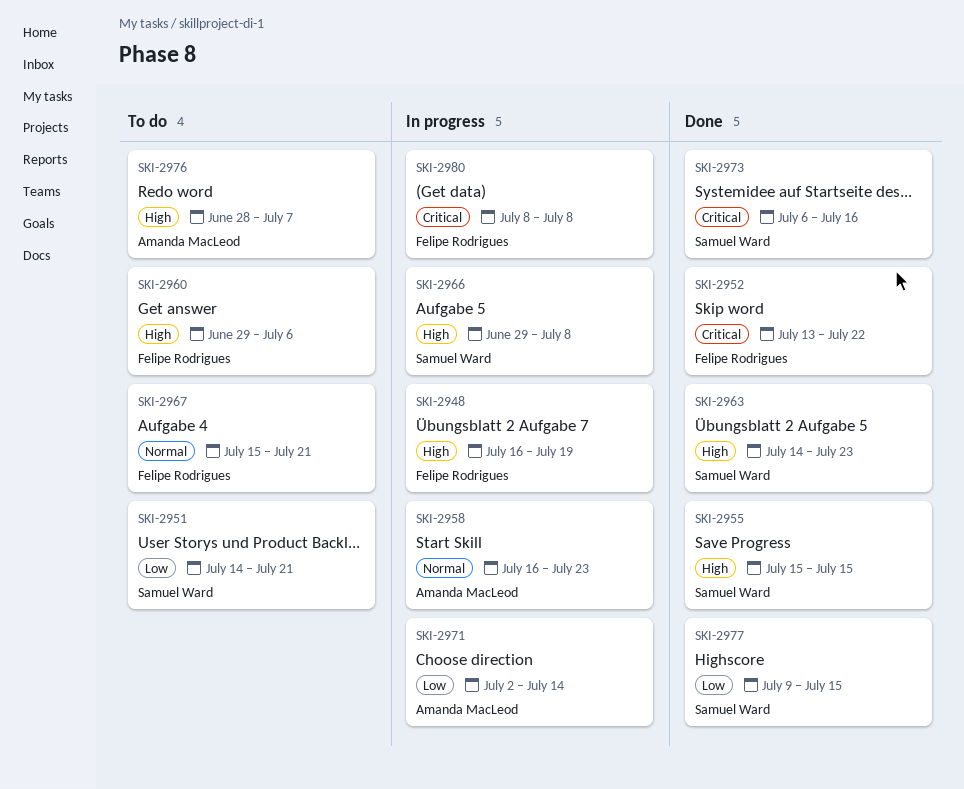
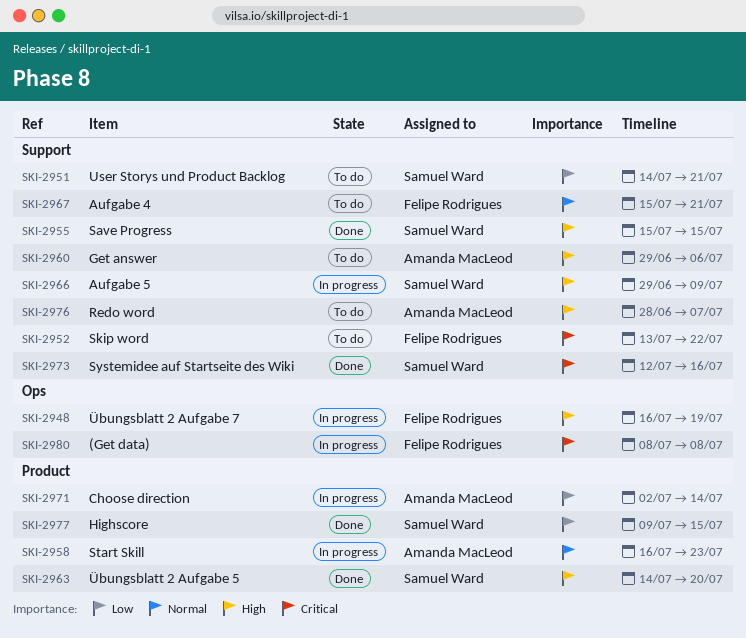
SKI-2952, status: Done -> To do
SKI-2960, owner: Felipe Rodrigues -> Amanda MacLeod
SKI-2963, due: Jul 23 -> Jul 20
SKI-2966, due: Jul 8 -> Jul 9
SKI-2973, start: Jul 6 -> Jul 12

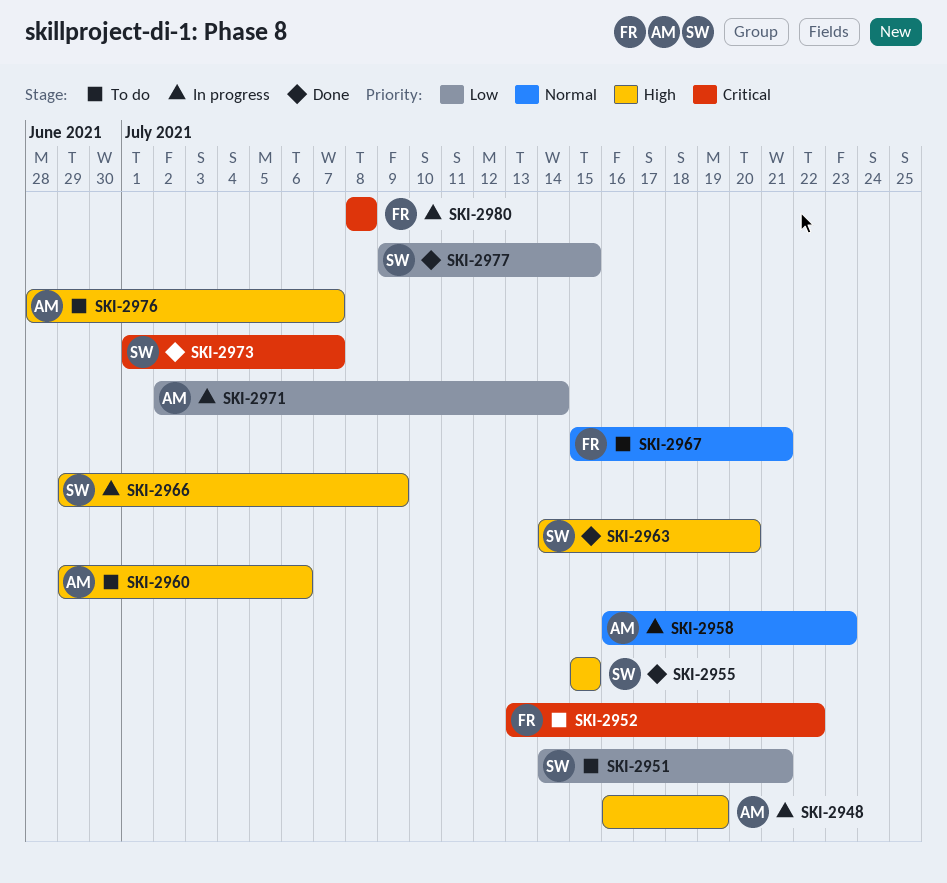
SKI-2948, owner: Felipe Rodrigues -> Amanda MacLeod
SKI-2973, start: Jul 12 -> Jul 1
SKI-2973, due: Jul 16 -> Jul 7

